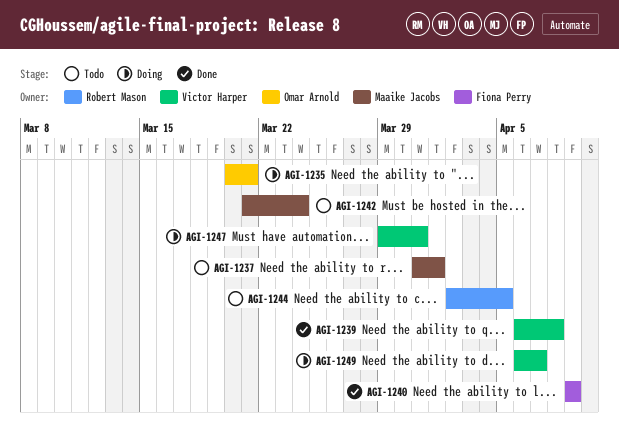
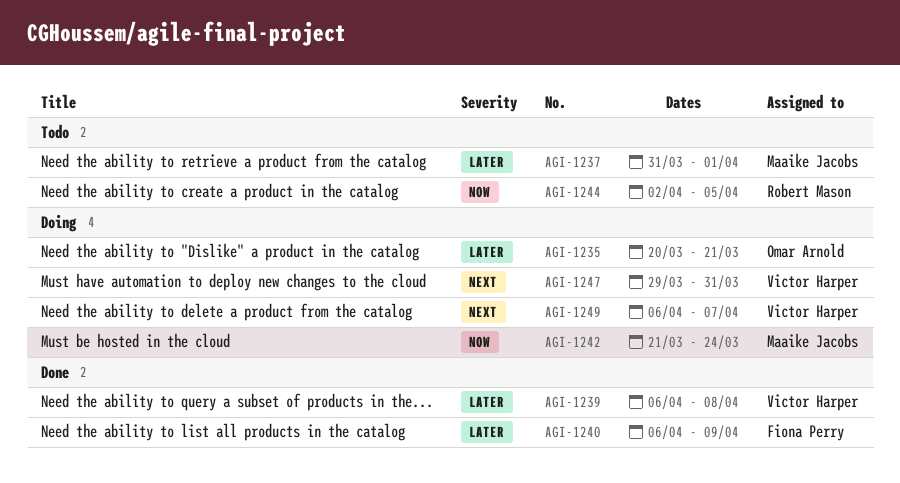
AGI-1240, start: Apr 9 -> Apr 6
AGI-1242, status: Todo -> Doing

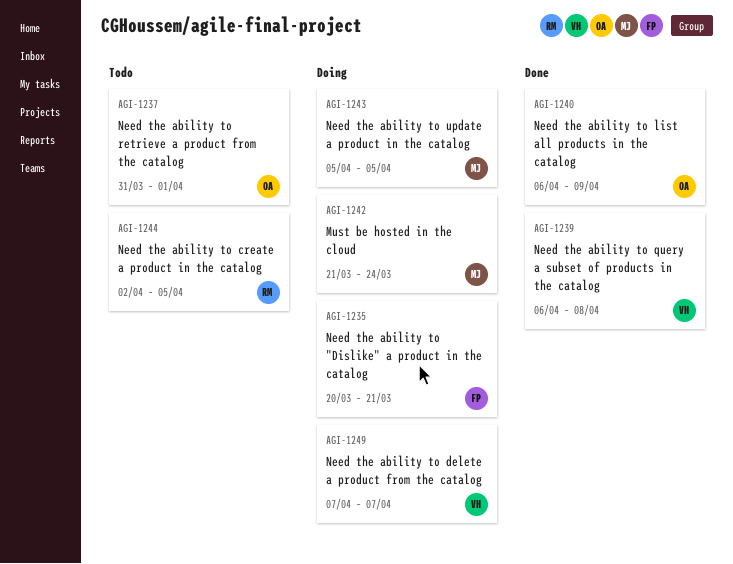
AGI-1235, owner: Omar Arnold -> Fiona Perry
AGI-1237, owner: Maaike Jacobs -> Omar Arnold
AGI-1240, owner: Fiona Perry -> Omar Arnold
AGI-1243: none -> present
AGI-1247: present -> none
AGI-1249, start: Apr 6 -> Apr 7

